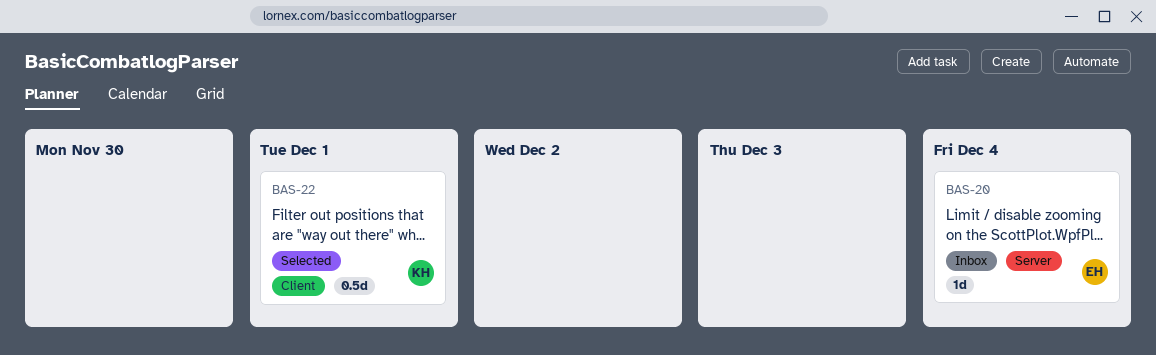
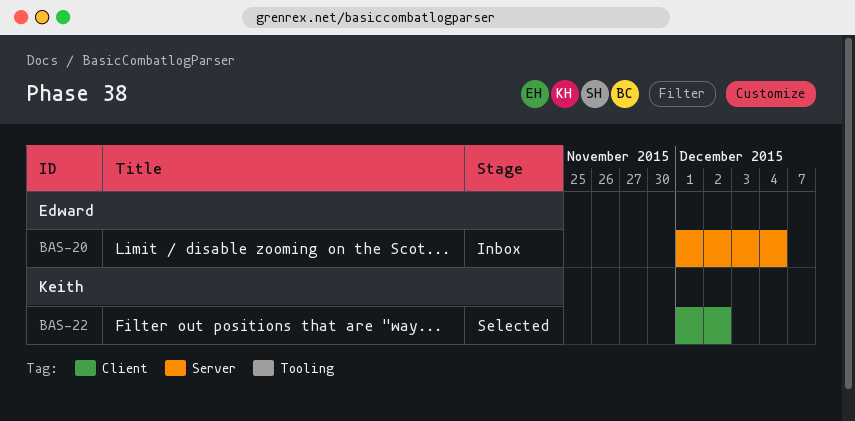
BAS-22, due: Dec 1 -> Dec 2

